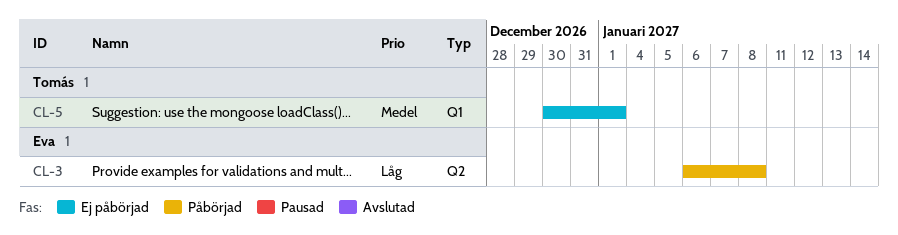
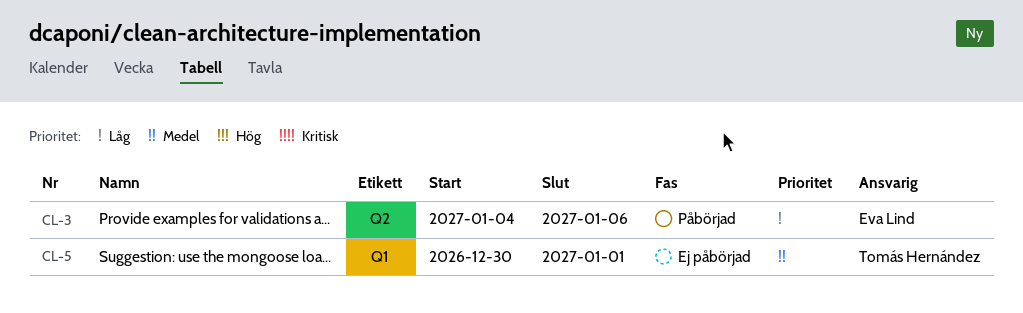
CL-3, start: Jan 6 -> Jan 4
CL-3, due: Jan 8 -> Jan 6

